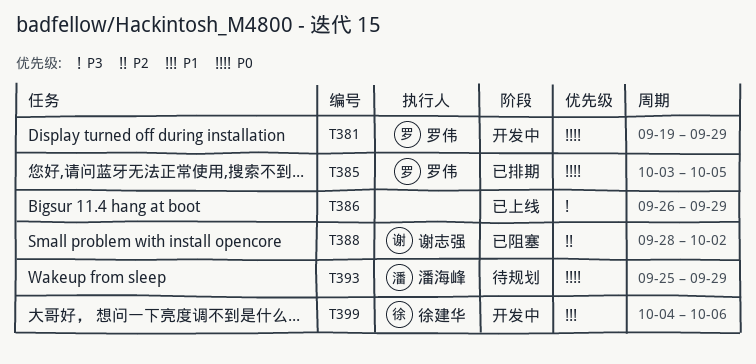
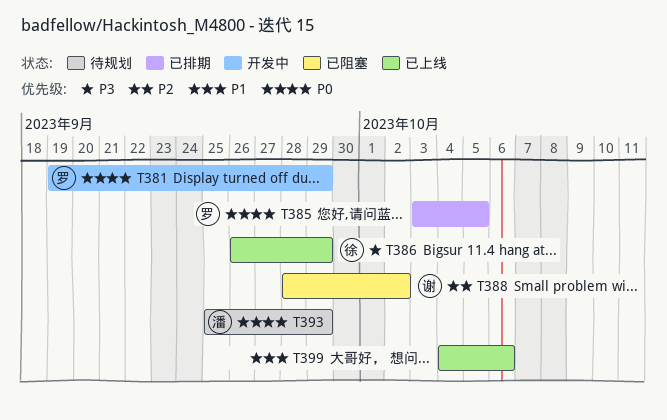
T386, owner: none -> 徐建华
T399, status: 开发中 -> 已上线
T399, owner: 徐建华 -> none

